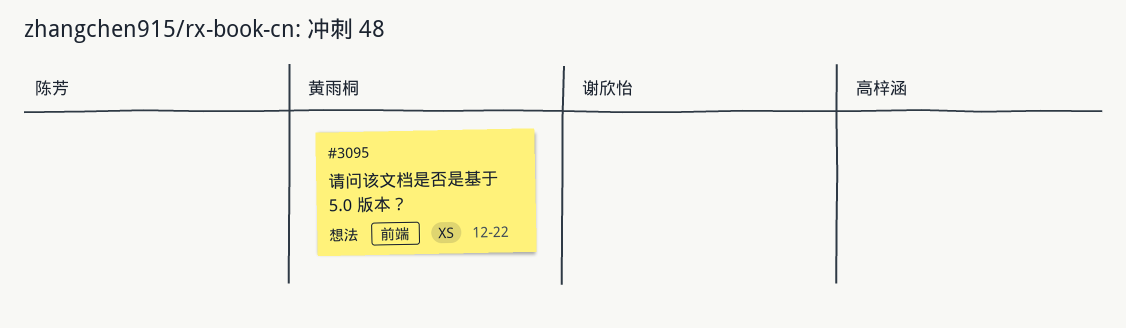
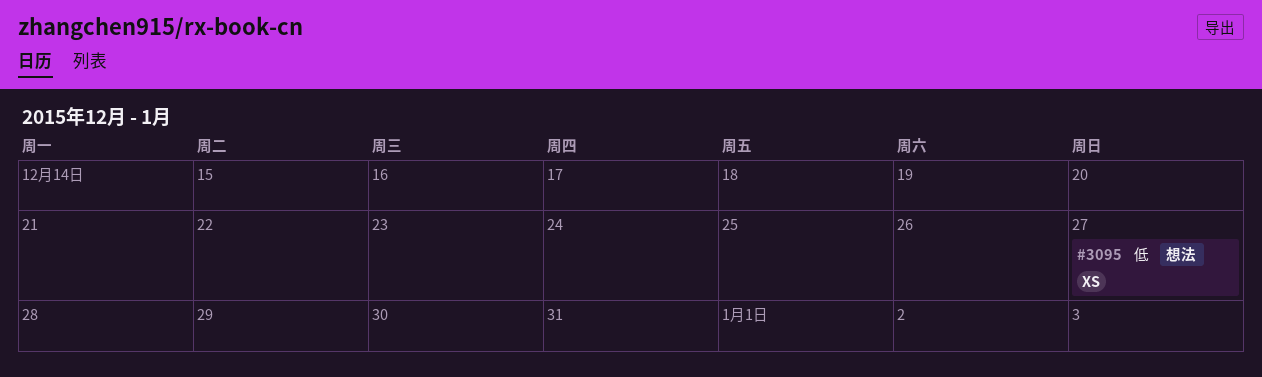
#3095, due: Dec 22 -> Dec 27

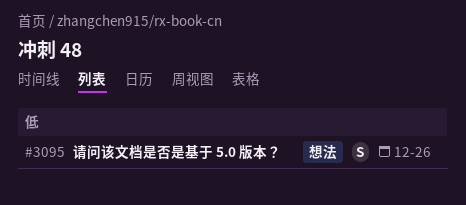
#3095, estimate: XS -> S
#3095, due: Dec 27 -> Dec 26

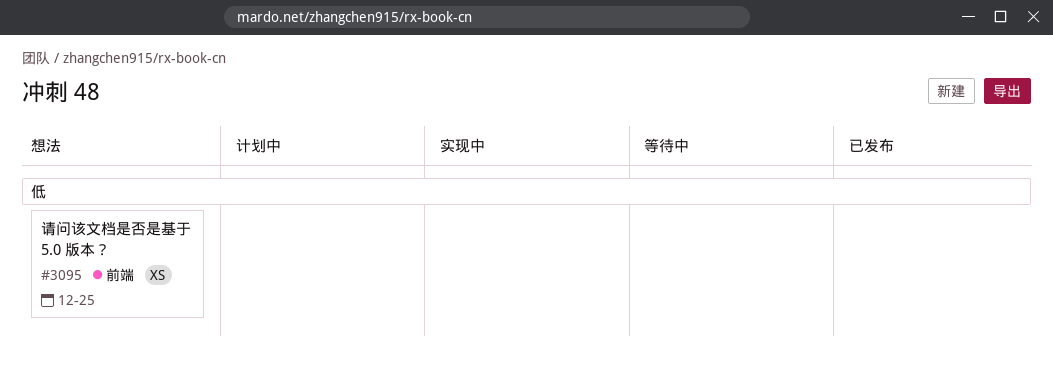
#3095, estimate: S -> XS
#3095, due: Dec 26 -> Dec 25

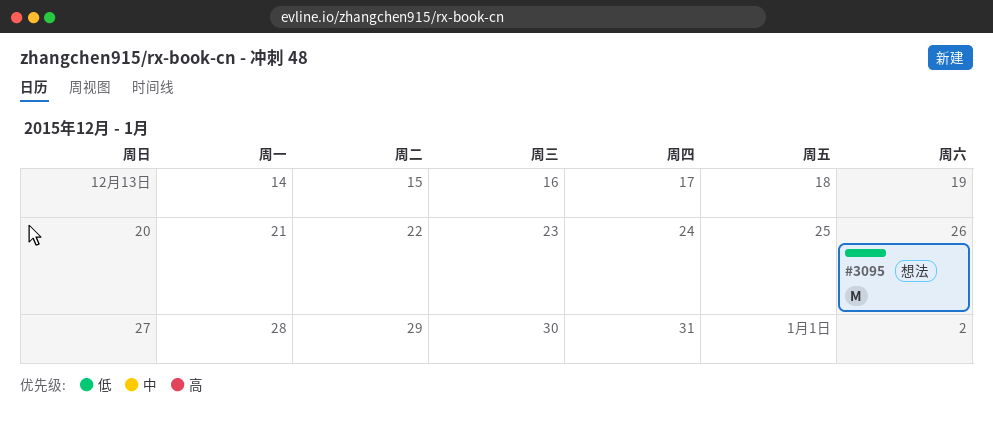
#3095, estimate: XS -> M
#3095, due: Dec 25 -> Dec 26

